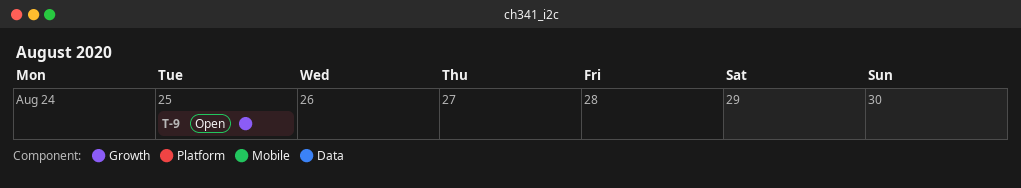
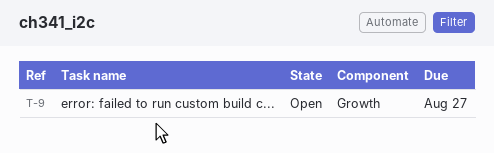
T-9, due: Aug 25 -> Aug 27

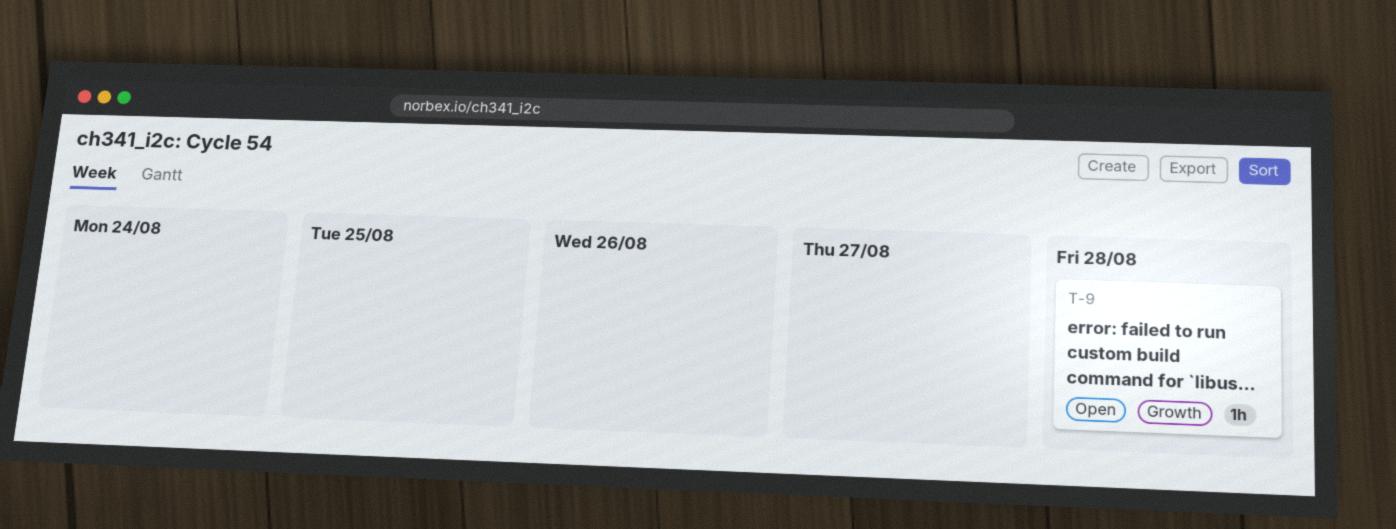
T-9, due: Aug 27 -> Aug 28

